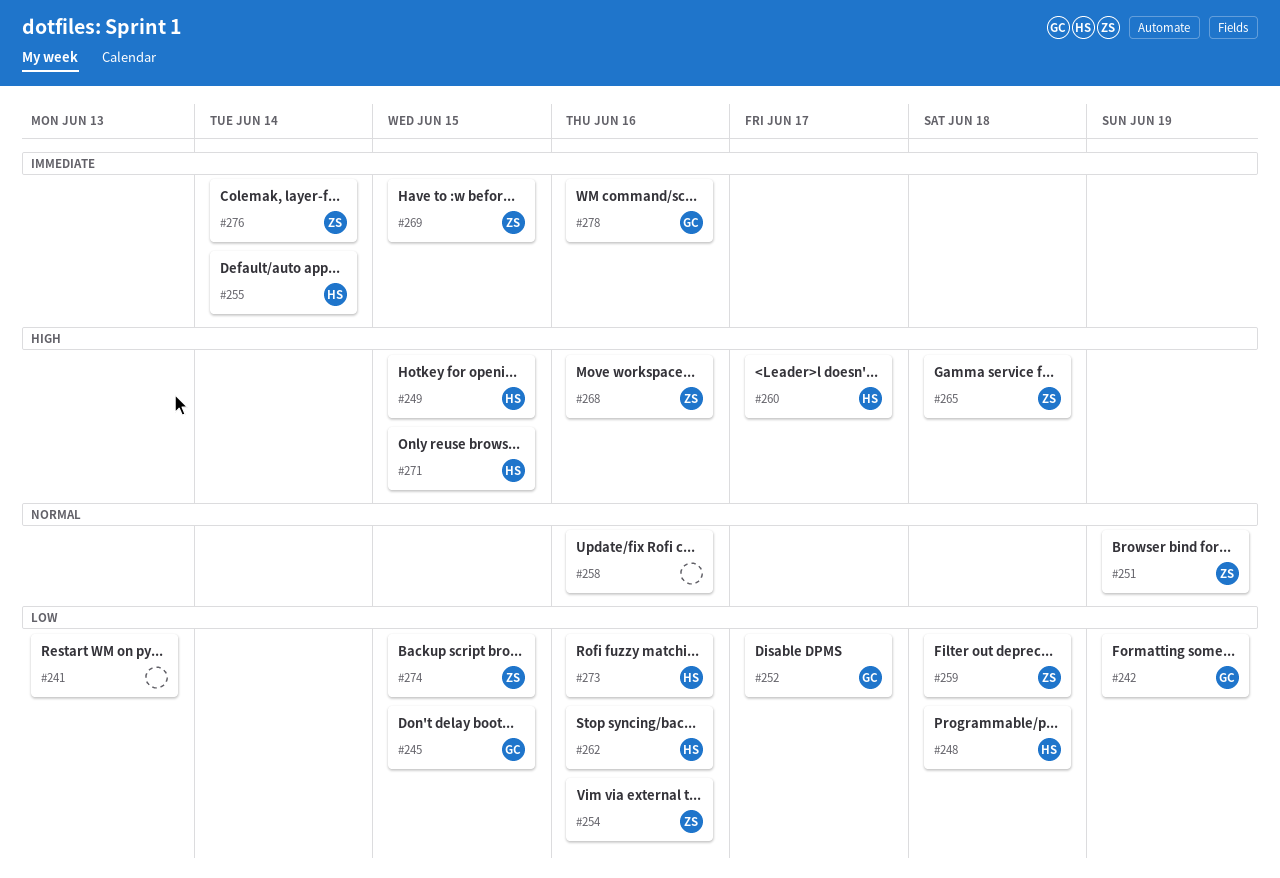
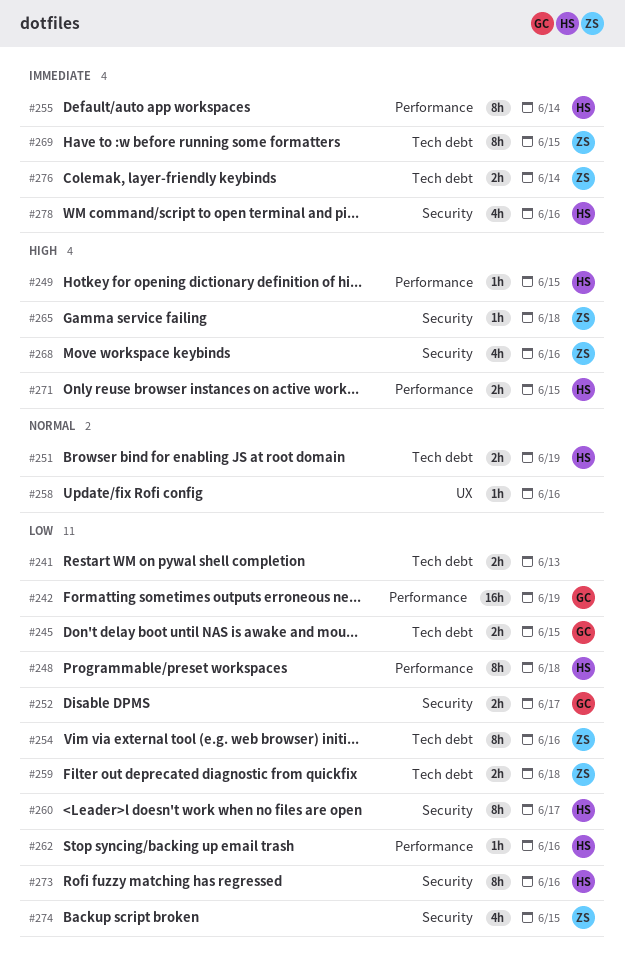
#251, owner: ZS -> HS
#260, priority: High -> Low
#278, owner: GC -> HS

